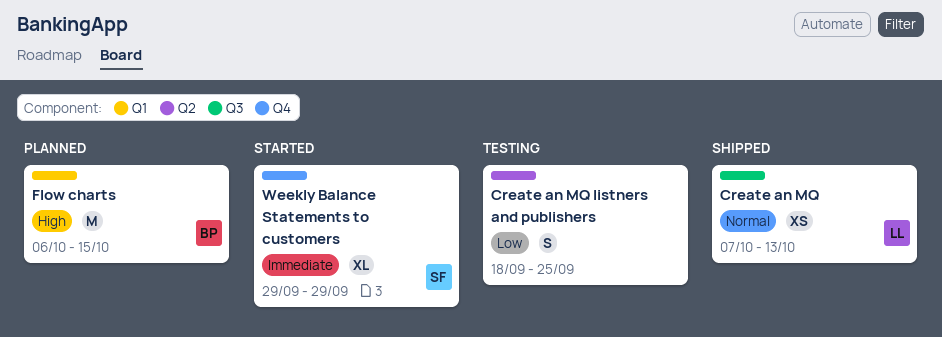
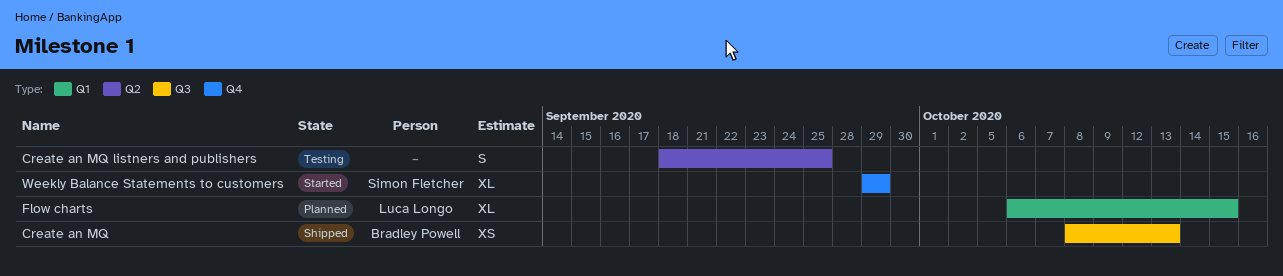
Create an MQ, owner: Luca Longo -> Bradley Powell
Create an MQ, start: Oct 7 -> Oct 8
Flow charts, owner: Bradley Powell -> Luca Longo
Flow charts, estimate: M -> XL

